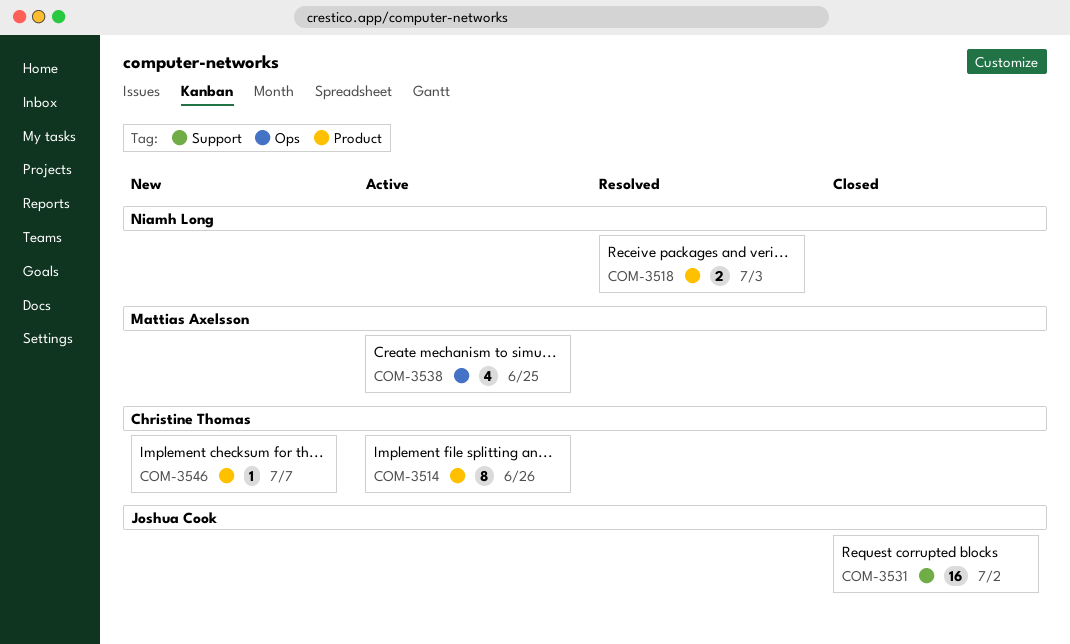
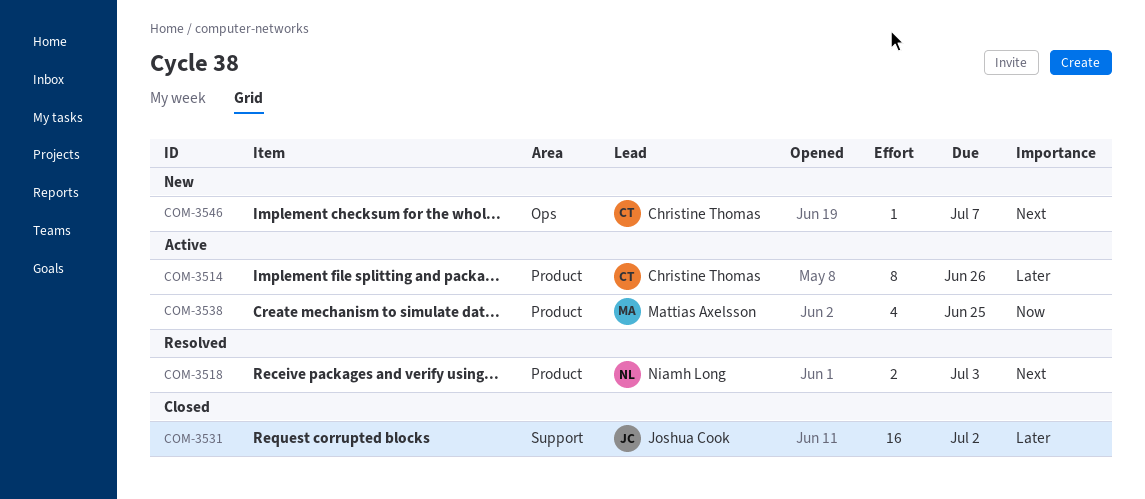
COM-3538, label: Ops -> Product
COM-3546, label: Product -> Ops

